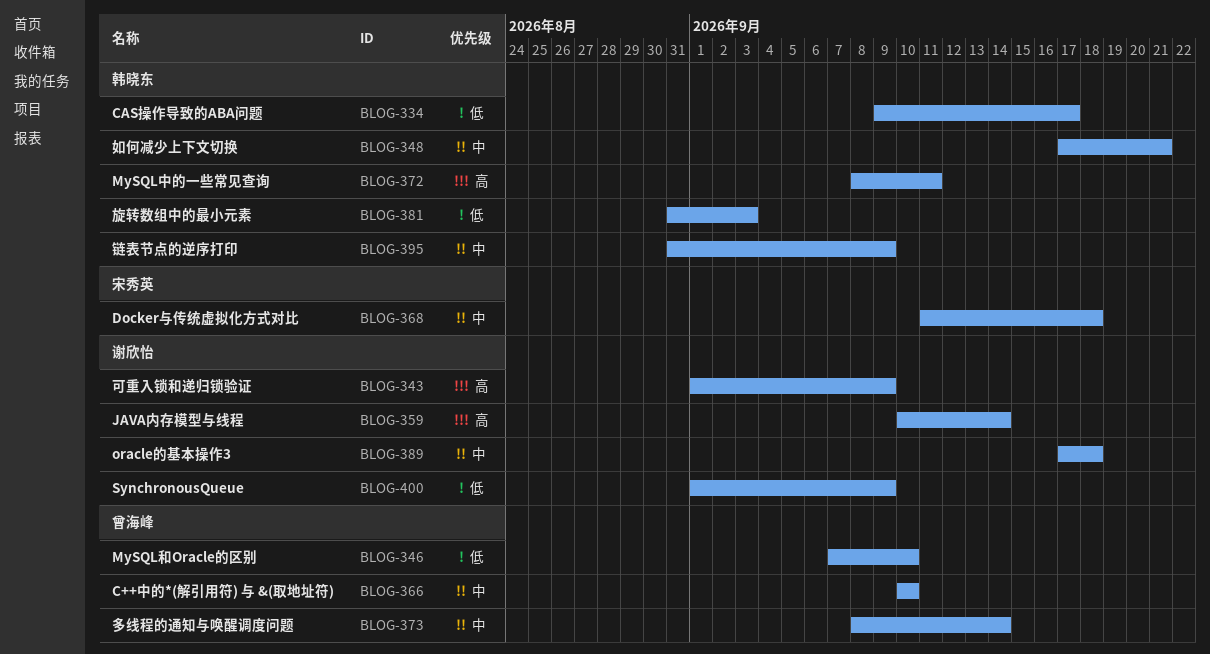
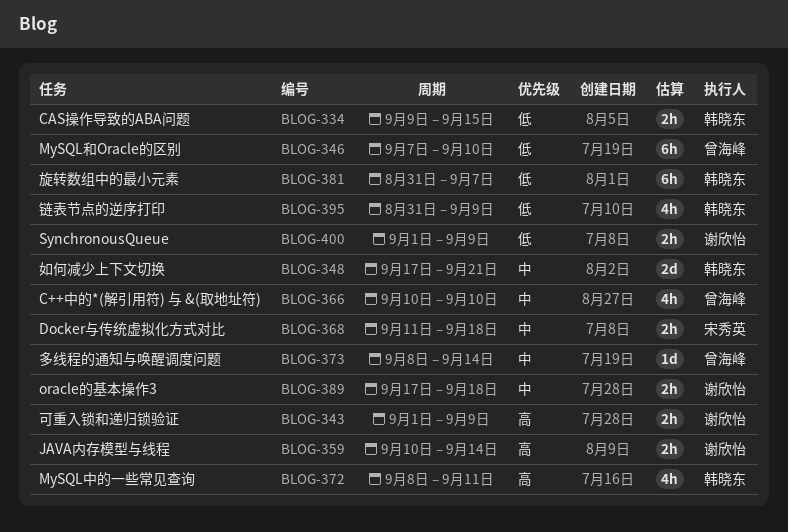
BLOG-334, due: Sep 17 -> Sep 15
BLOG-381, due: Sep 3 -> Sep 7
BLOG-395, priority: 中 -> 低

